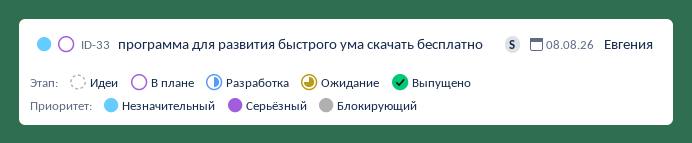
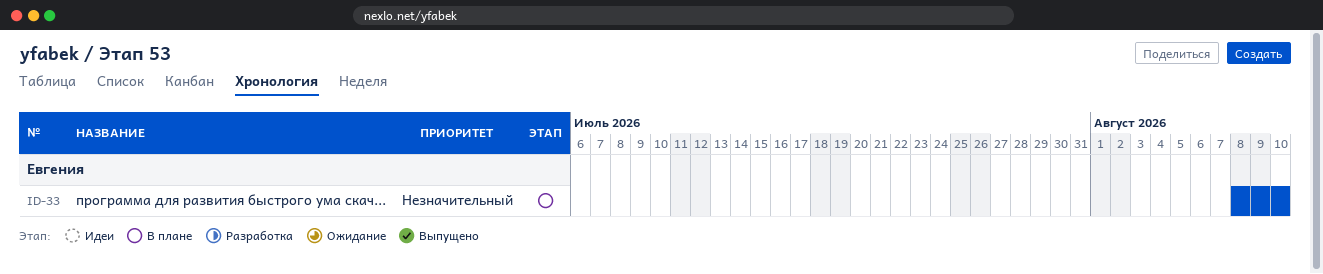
ID-33, due: Aug 8 -> Aug 10

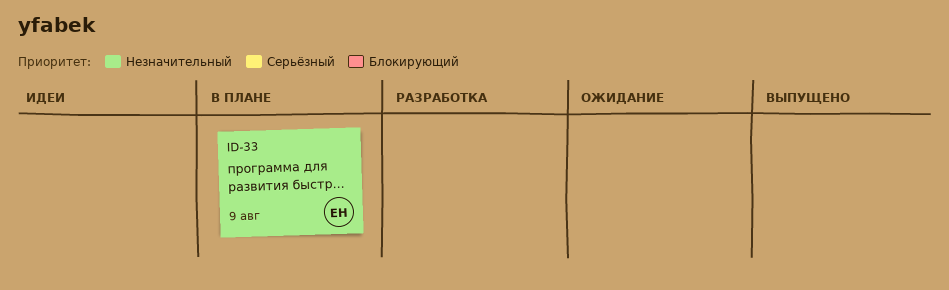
ID-33, due: Aug 10 -> Aug 9

